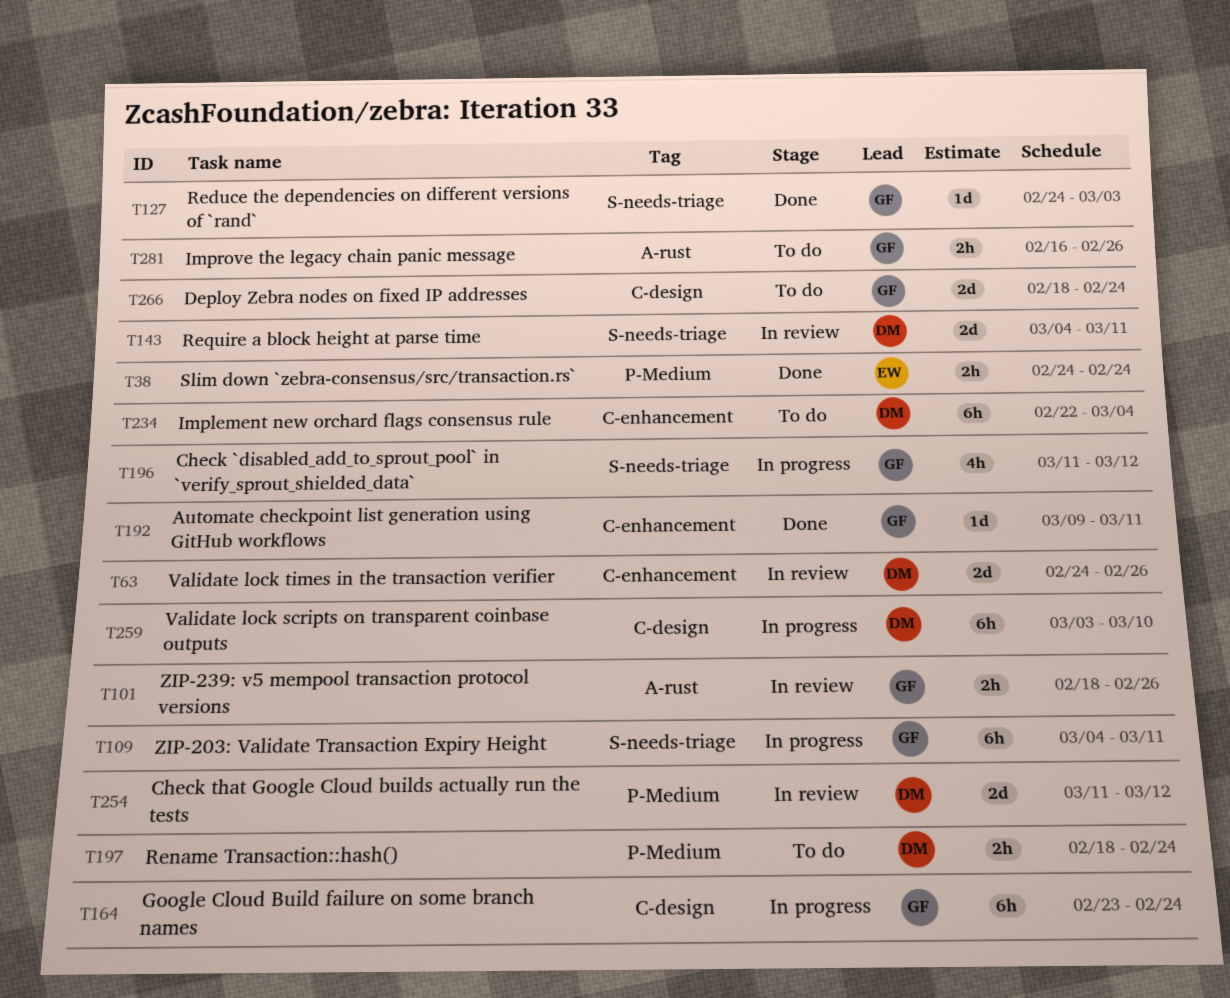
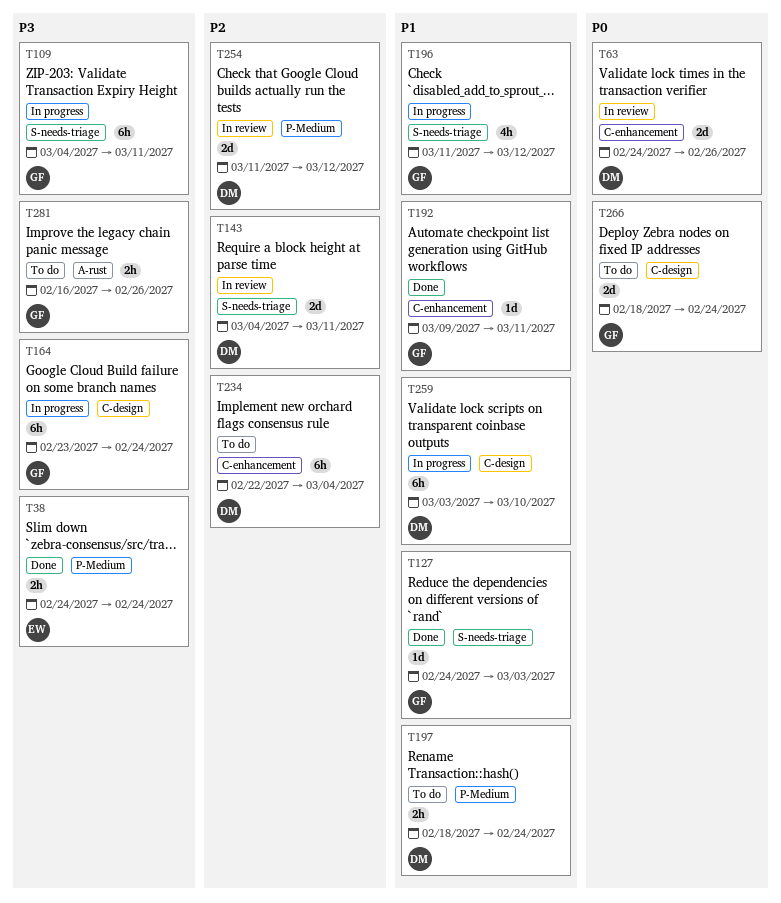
T101: present -> none

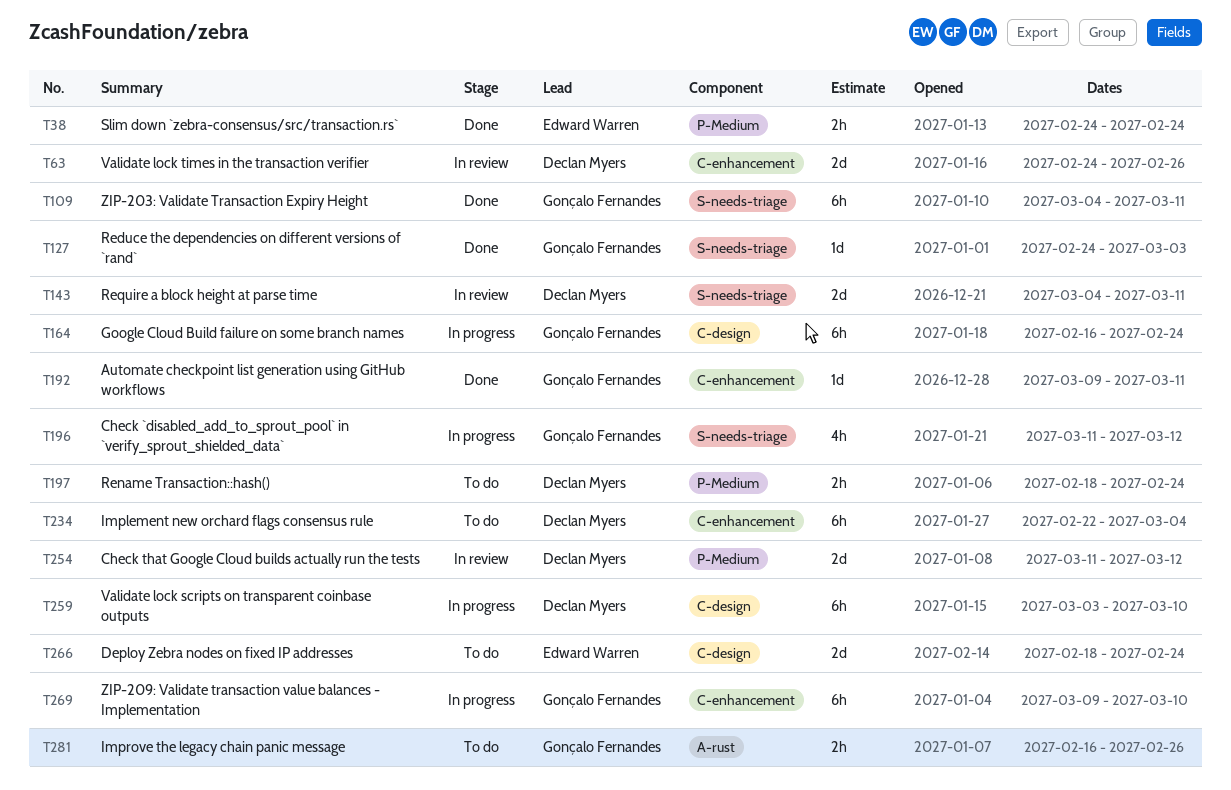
T109, status: In progress -> Done
T164, start: Feb 23 -> Feb 16
T266, owner: Gonçalo Fernandes -> Edward Warren
T269: none -> present

